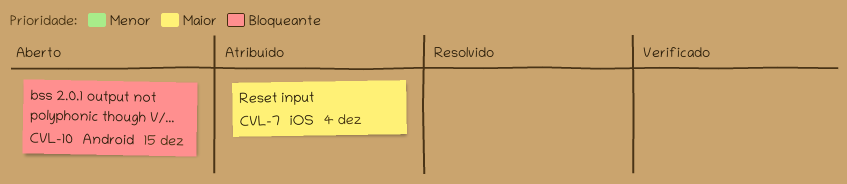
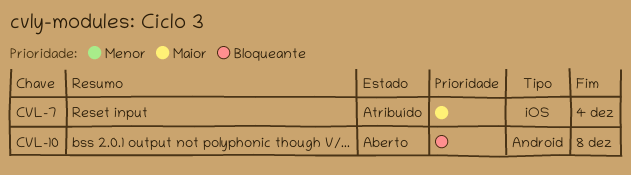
CVL-10, due: Dec 15 -> Dec 8

